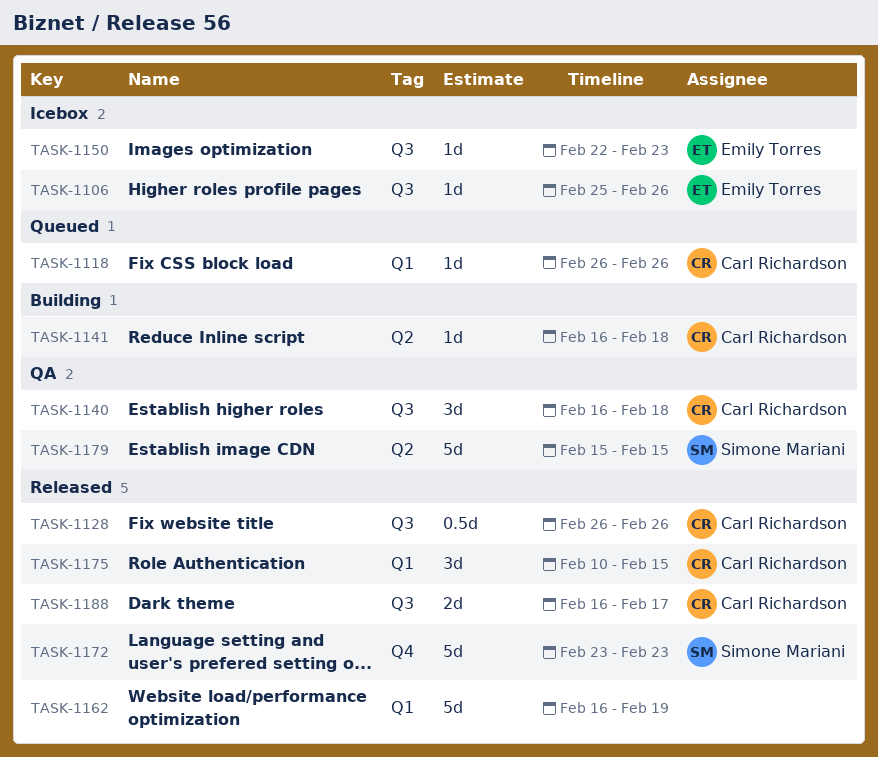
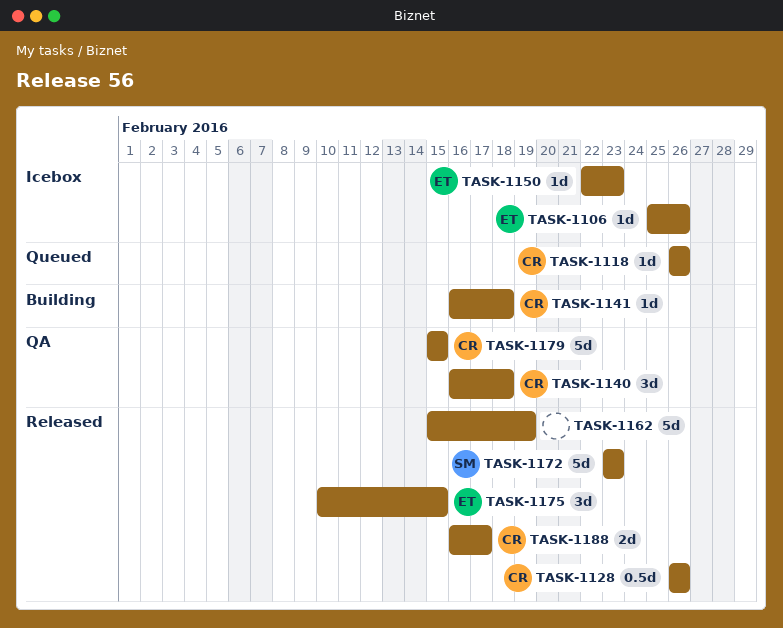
TASK-1162, start: Feb 16 -> Feb 15
TASK-1175, owner: Carl Richardson -> Emily Torres
TASK-1179, owner: Simone Mariani -> Carl Richardson

